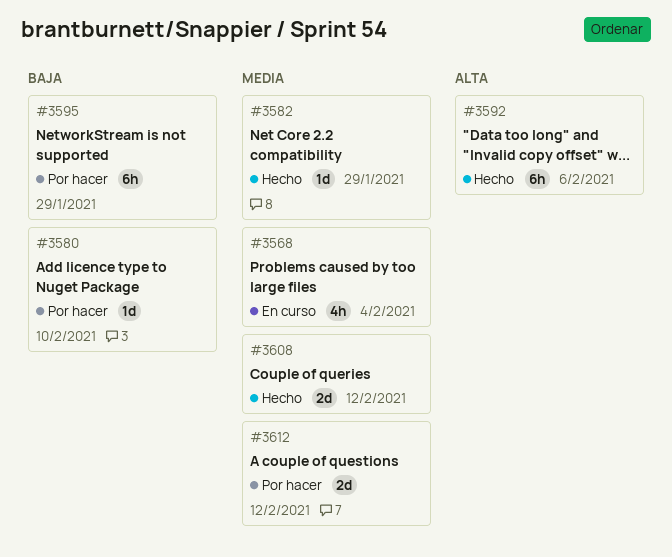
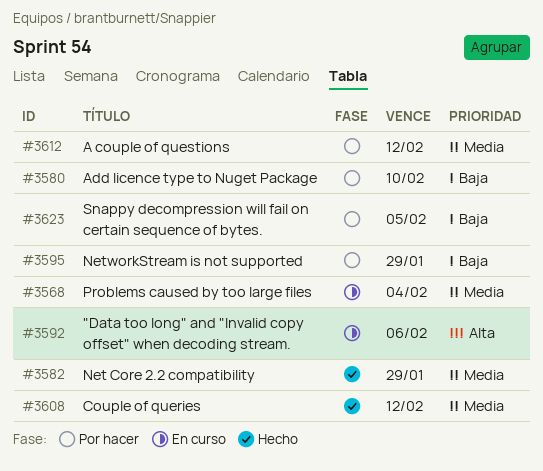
#3592, status: Hecho -> En curso
#3623: none -> present

